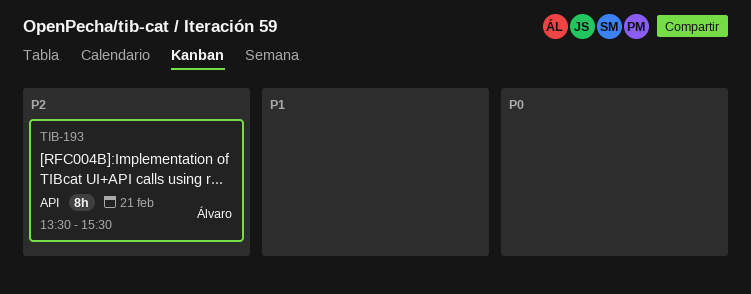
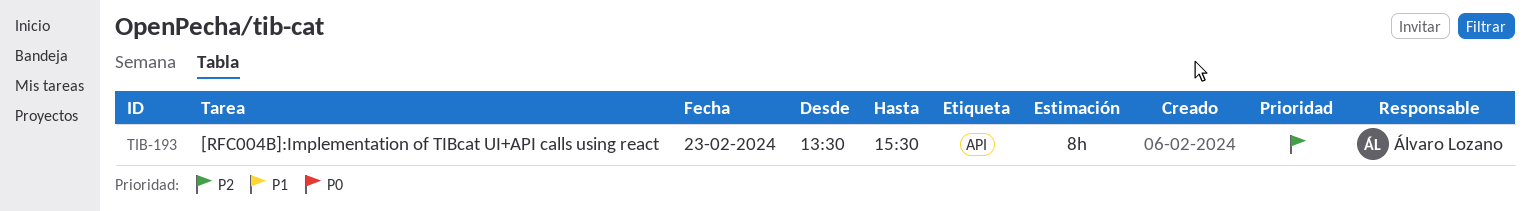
TIB-193, day: Feb 21 -> Feb 23

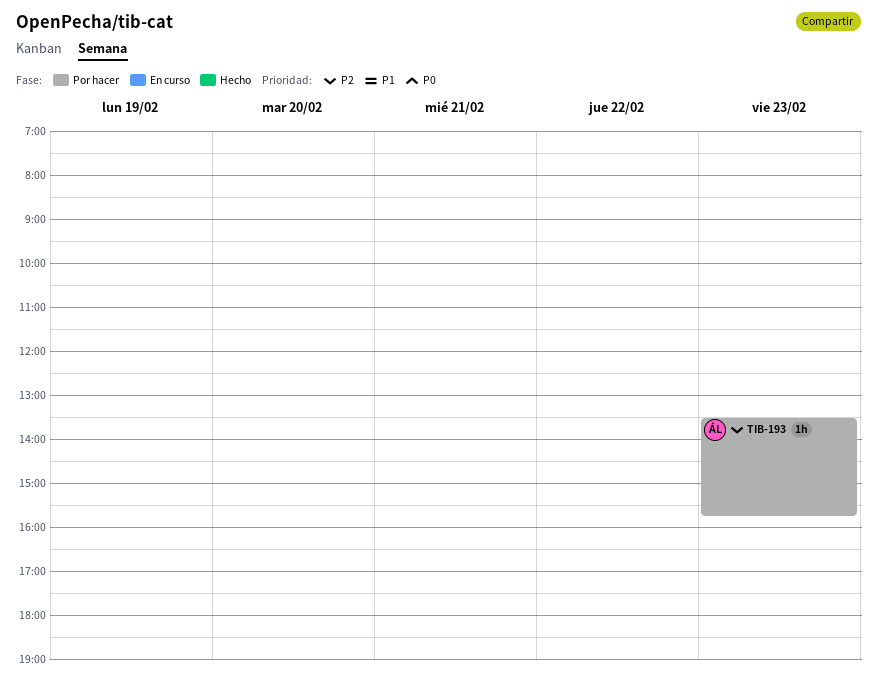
TIB-193, estimate: 8h -> 1h
TIB-193, ends: 15:30 -> 15:45

